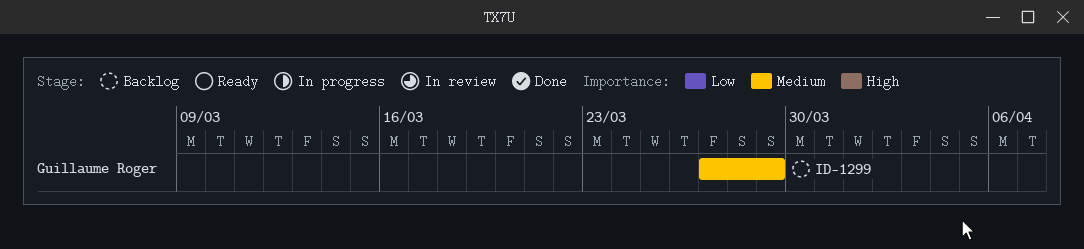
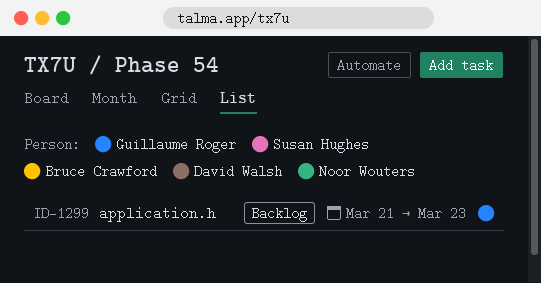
ID-1299, start: Mar 27 -> Mar 21
ID-1299, due: Mar 29 -> Mar 23

